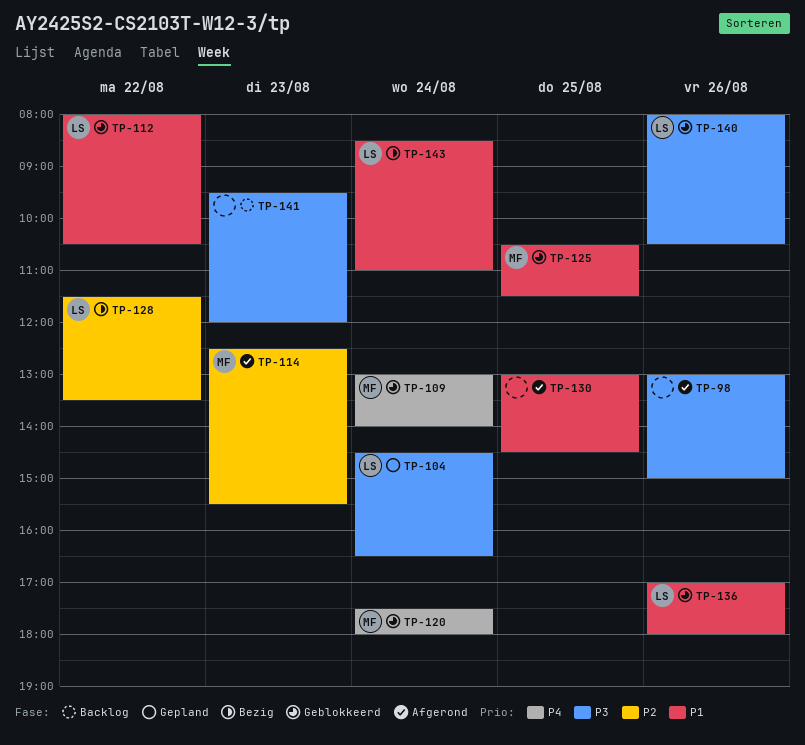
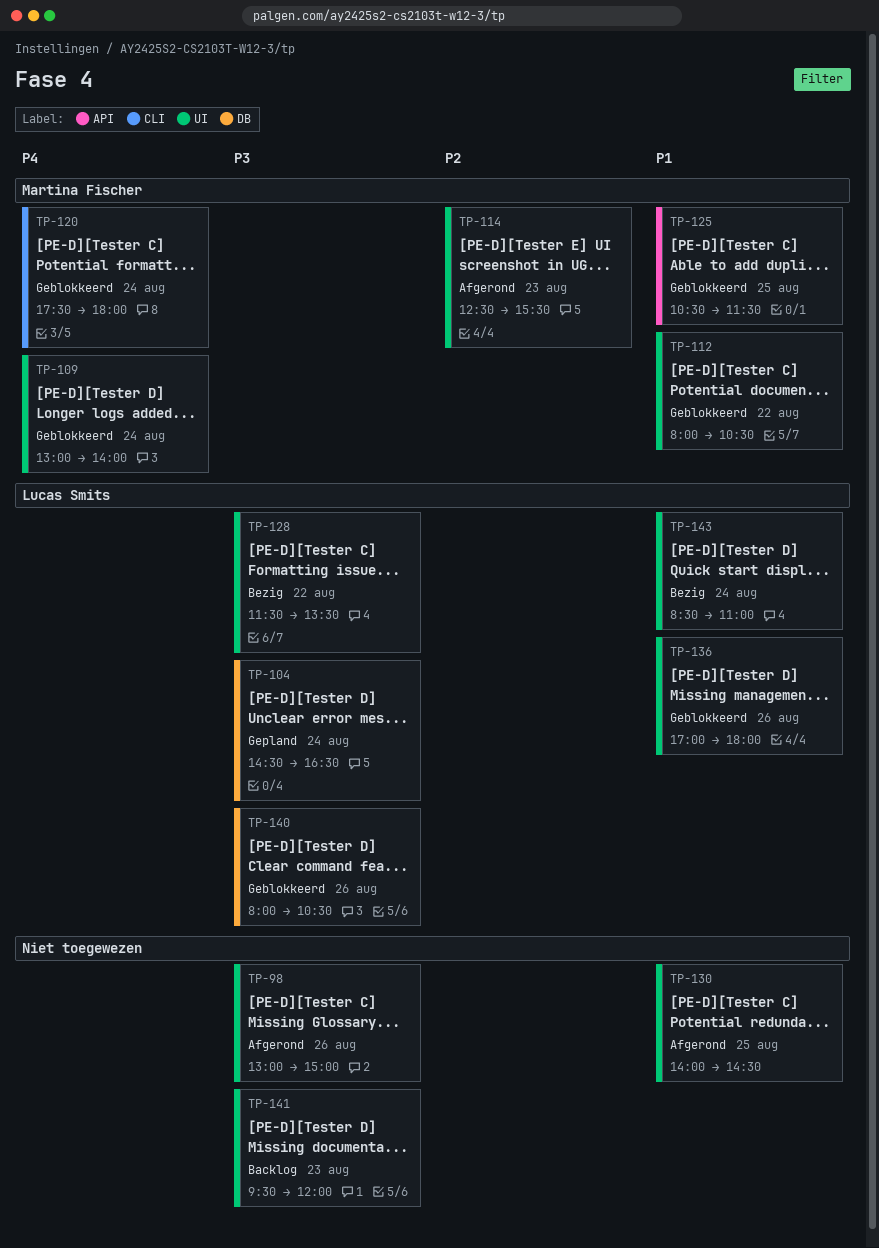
TP-112, owner: Lucas Smits -> Martina Fischer
TP-128, priority: P2 -> P3
TP-130, begins: 13:00 -> 14:00

